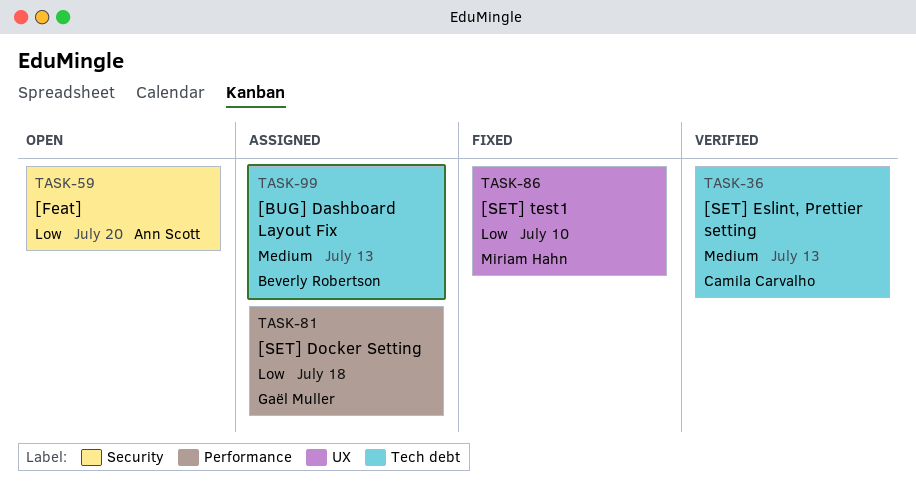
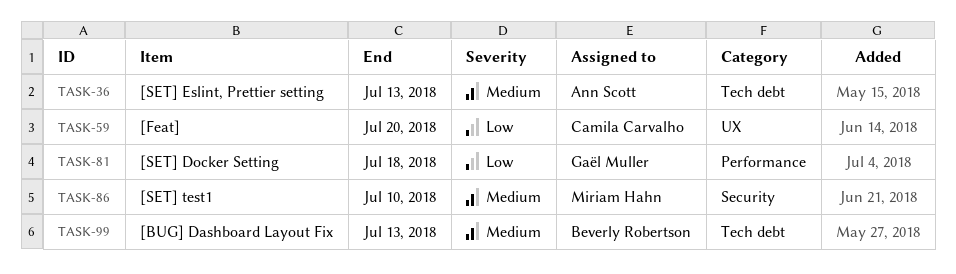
TASK-36, owner: Camila Carvalho -> Ann Scott
TASK-59, owner: Ann Scott -> Camila Carvalho
TASK-59, label: Security -> UX
TASK-86, priority: Low -> Medium
TASK-86, label: UX -> Security

